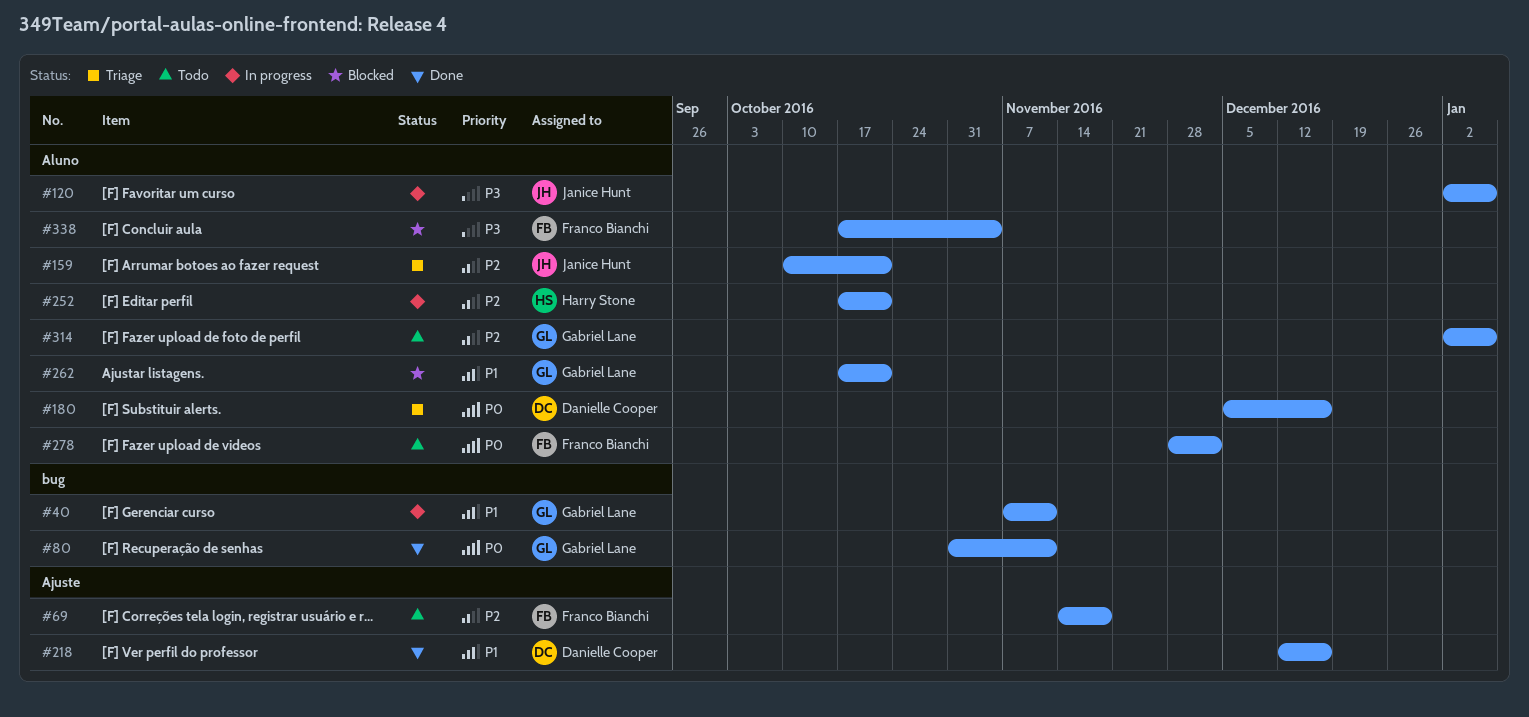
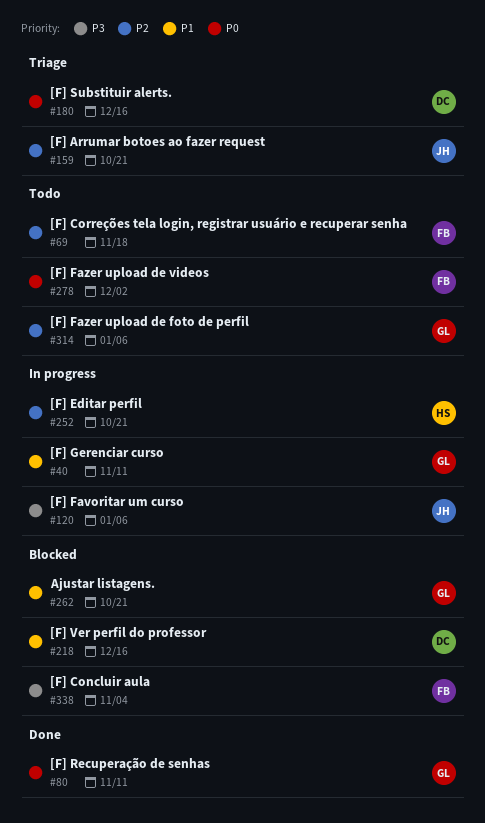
#218, status: Done -> Blocked

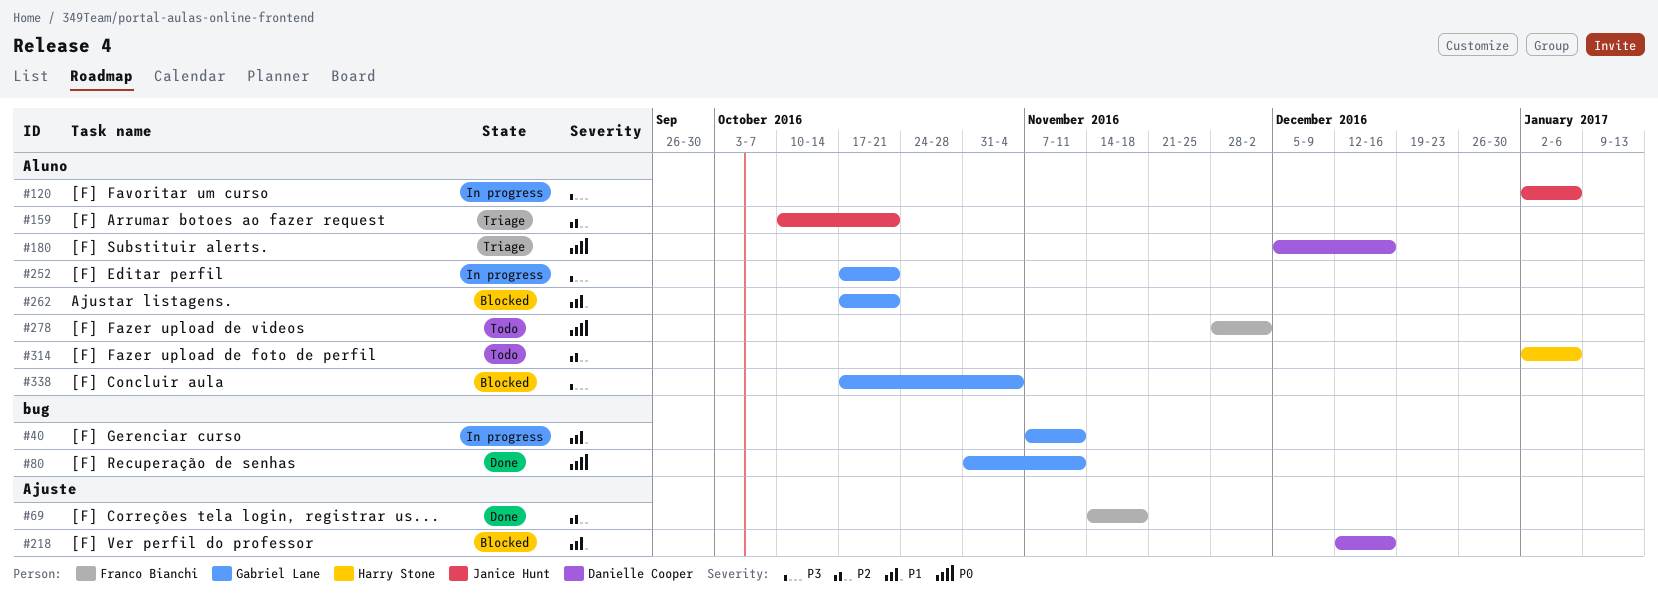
#69, status: Todo -> Done
#252, owner: Harry Stone -> Gabriel Lane
#252, priority: P2 -> P3
#314, owner: Gabriel Lane -> Harry Stone
#338, owner: Franco Bianchi -> Gabriel Lane

